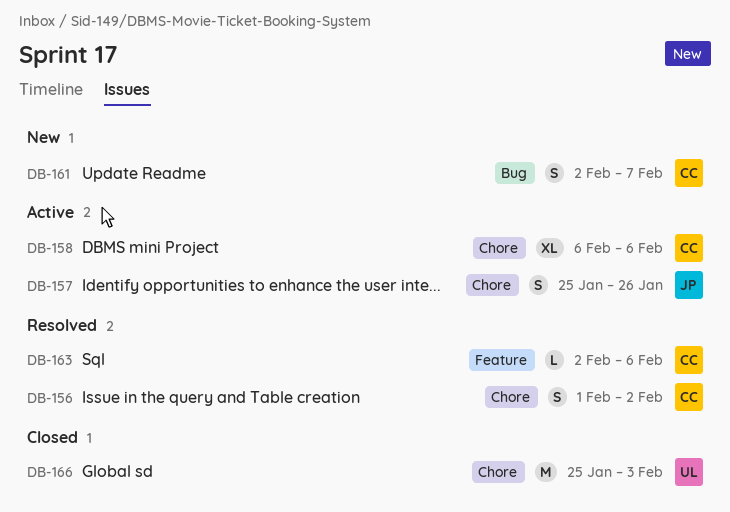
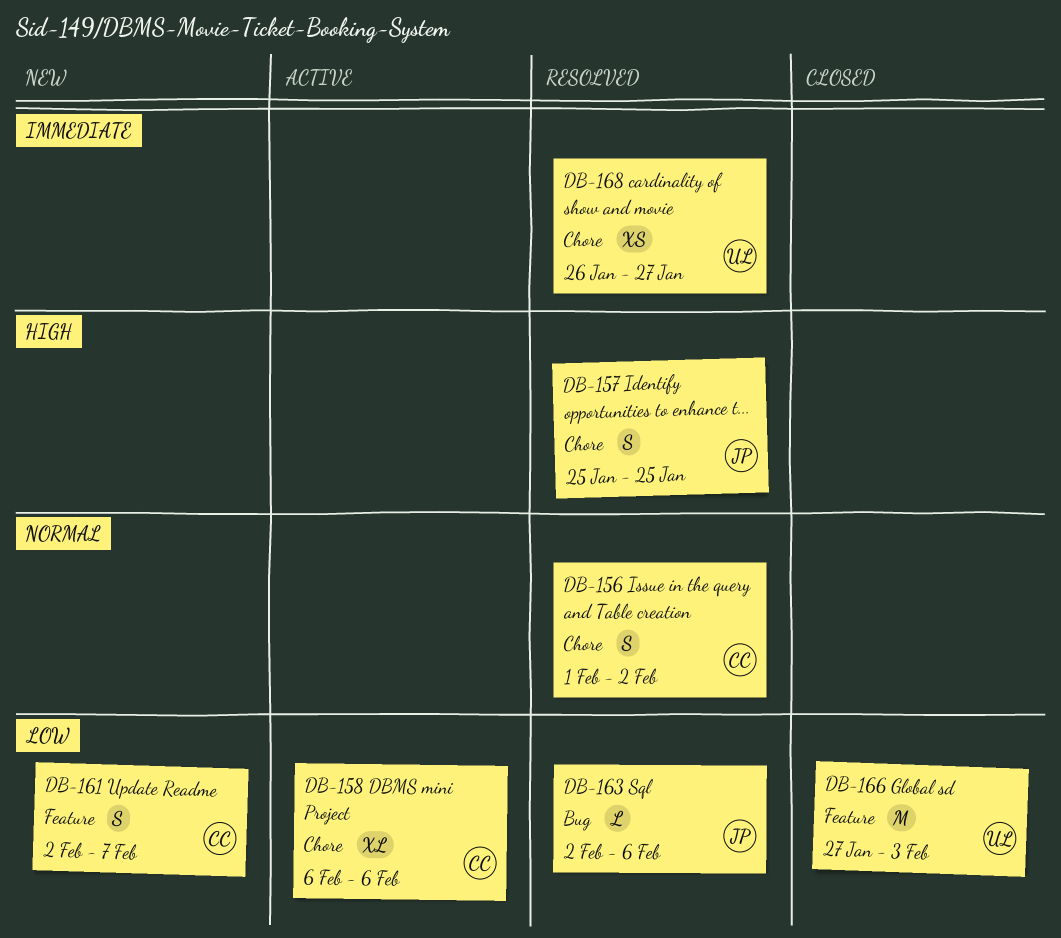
DB-157, status: Active -> Resolved
DB-157, due: Jan 26 -> Jan 25
DB-161, label: Bug -> Feature
DB-163, owner: CC -> JP
DB-163, label: Feature -> Bug
DB-166, label: Chore -> Feature
DB-166, start: Jan 25 -> Jan 27
DB-168: none -> present

